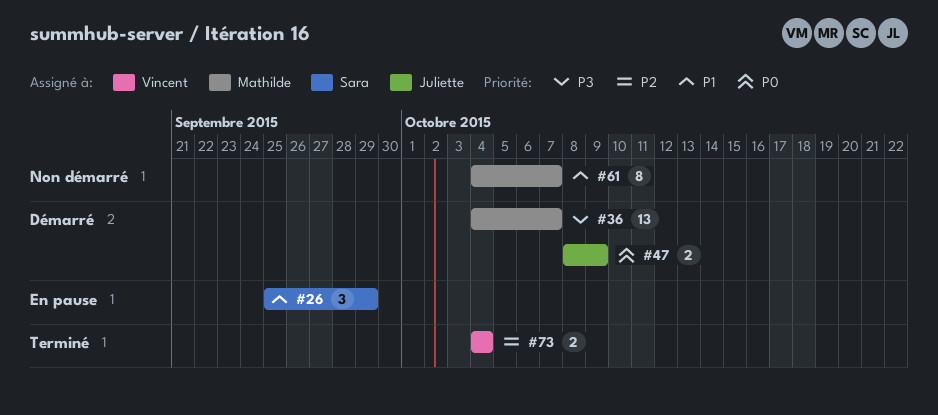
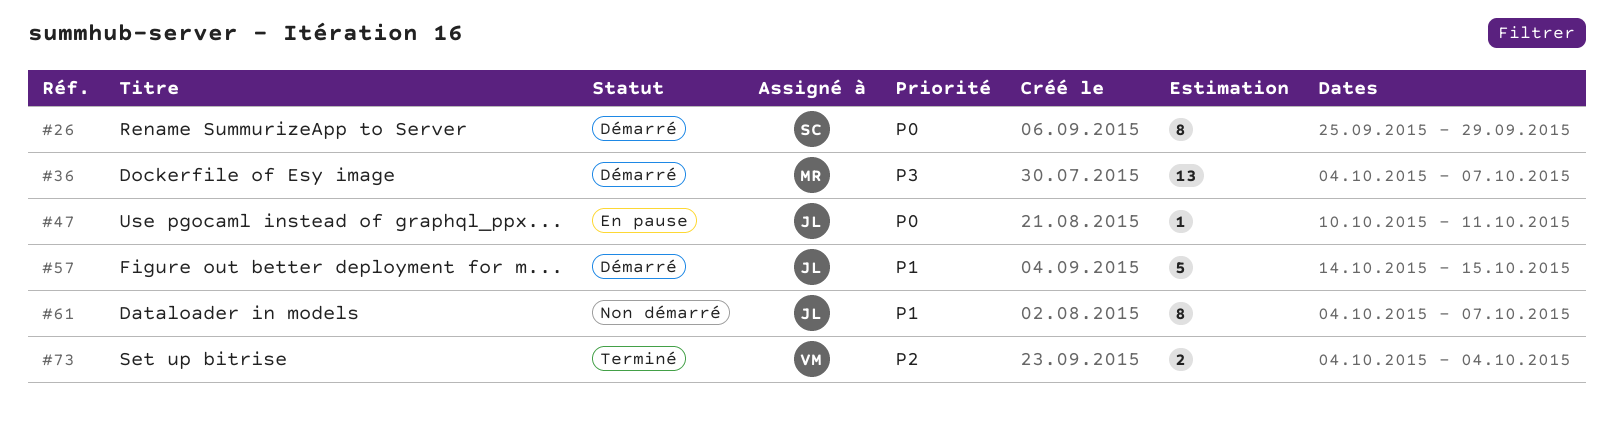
#26, status: En pause -> Démarré
#26, priority: P1 -> P0
#26, estimate: 3 -> 8
#47, status: Démarré -> En pause
#47, estimate: 2 -> 1
#47, start: Oct 8 -> Oct 10
#47, due: Oct 9 -> Oct 11
#57: none -> present
#61, owner: Mathilde -> Juliette

